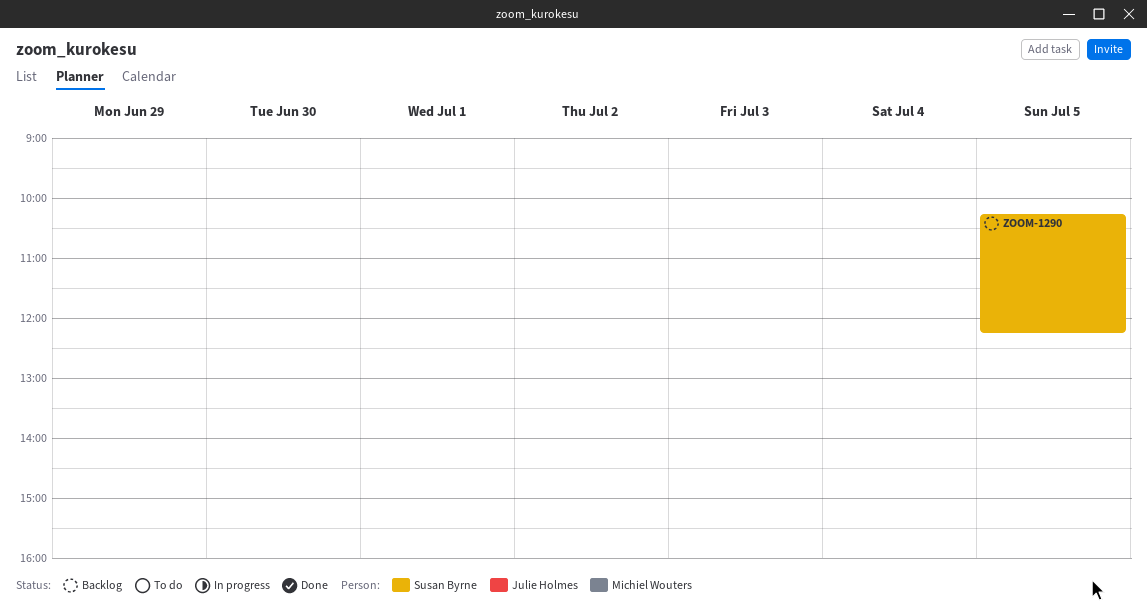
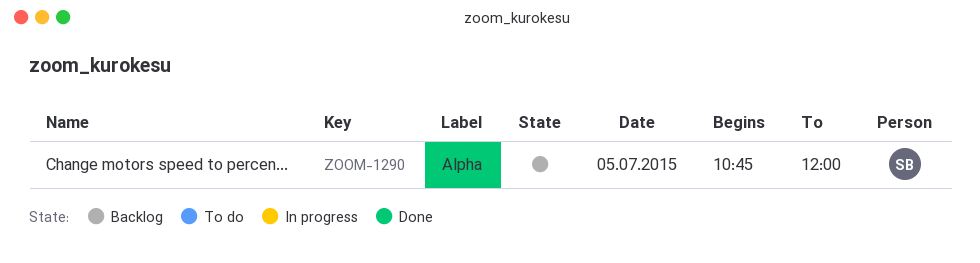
ZOOM-1290, begins: 10:15 -> 10:45
ZOOM-1290, ends: 12:15 -> 12:00

